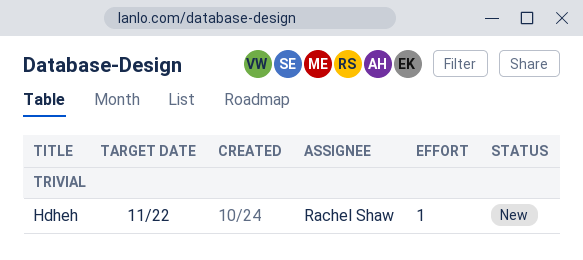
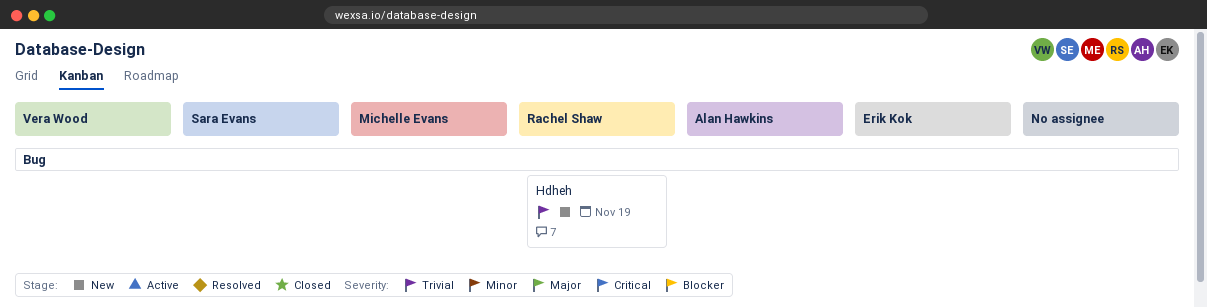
Hdheh, due: Nov 22 -> Nov 19

